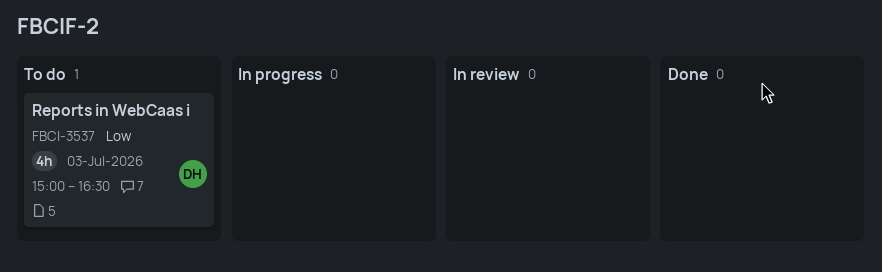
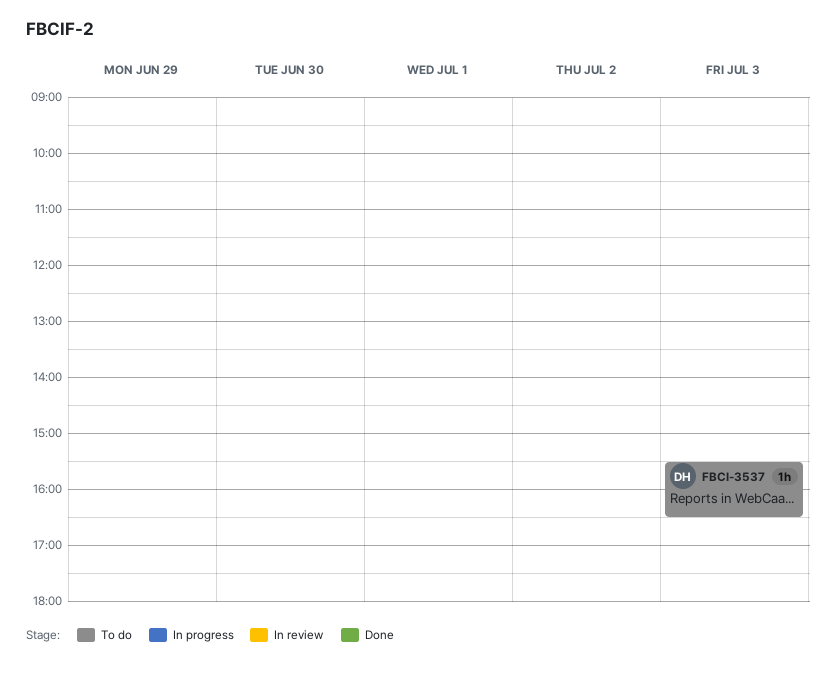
FBCI-3537, estimate: 4h -> 1h
FBCI-3537, begins: 15:00 -> 15:30

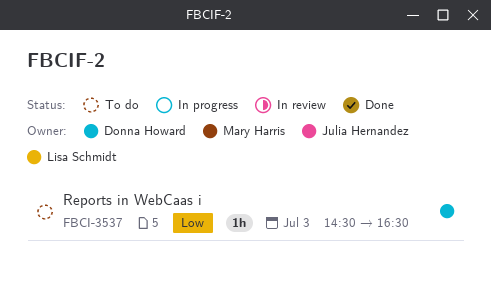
FBCI-3537, begins: 15:30 -> 14:30

